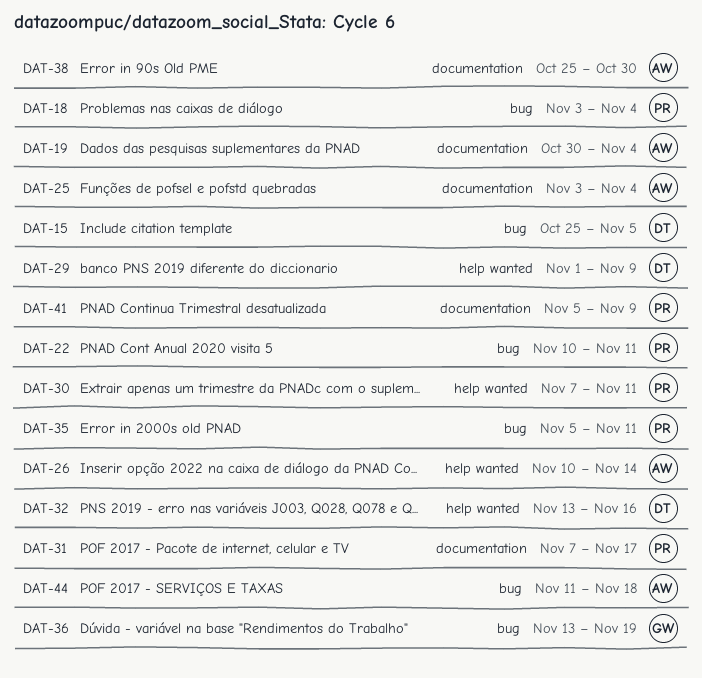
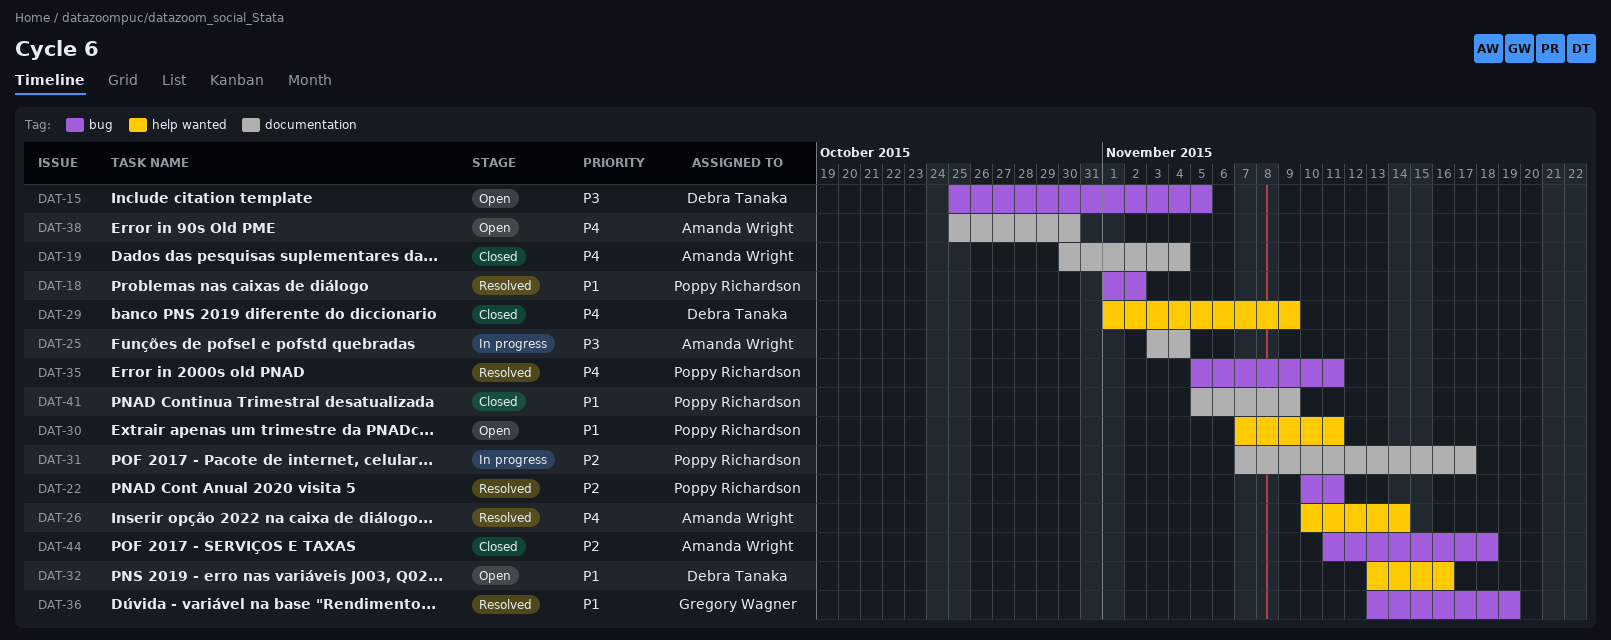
DAT-18, start: Nov 3 -> Nov 1
DAT-18, due: Nov 4 -> Nov 2

